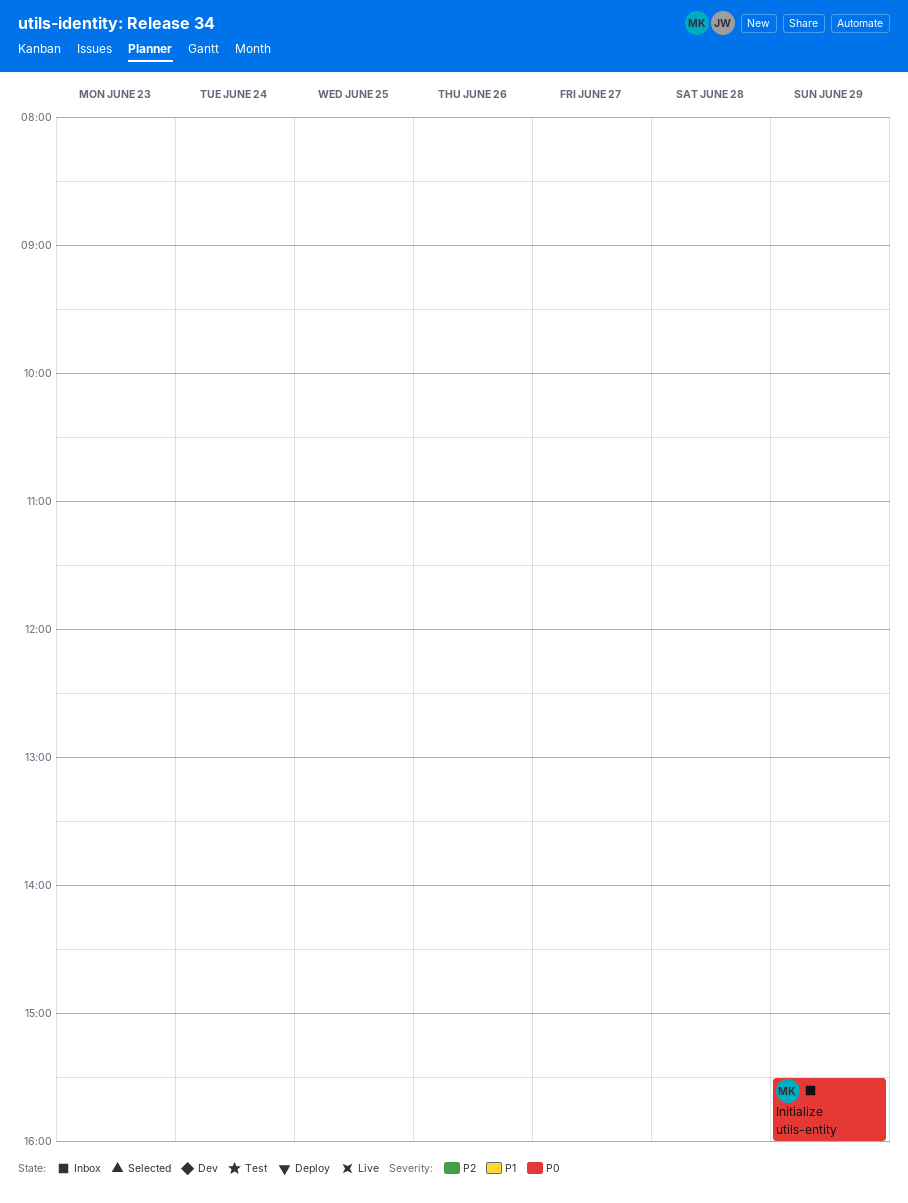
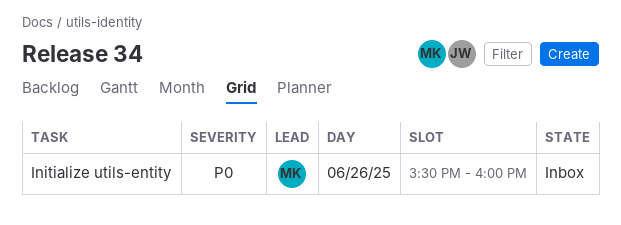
Initialize utils-entity, day: Jun 29 -> Jun 26

